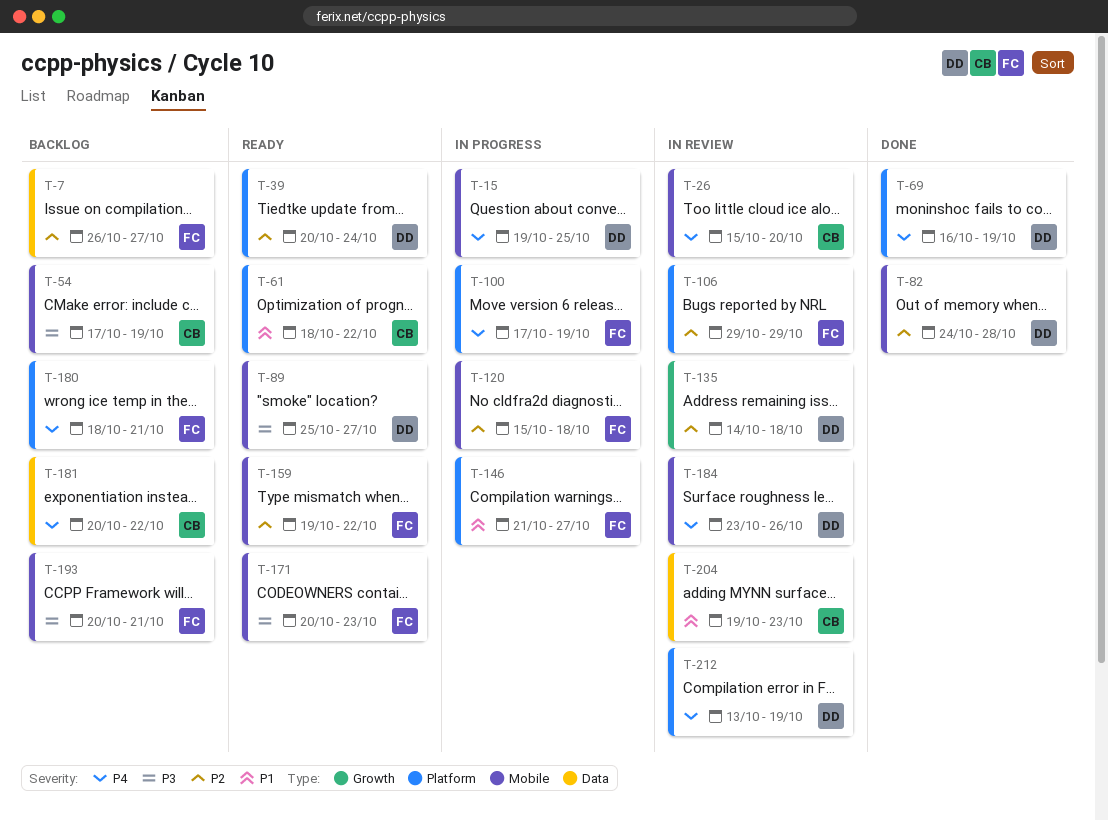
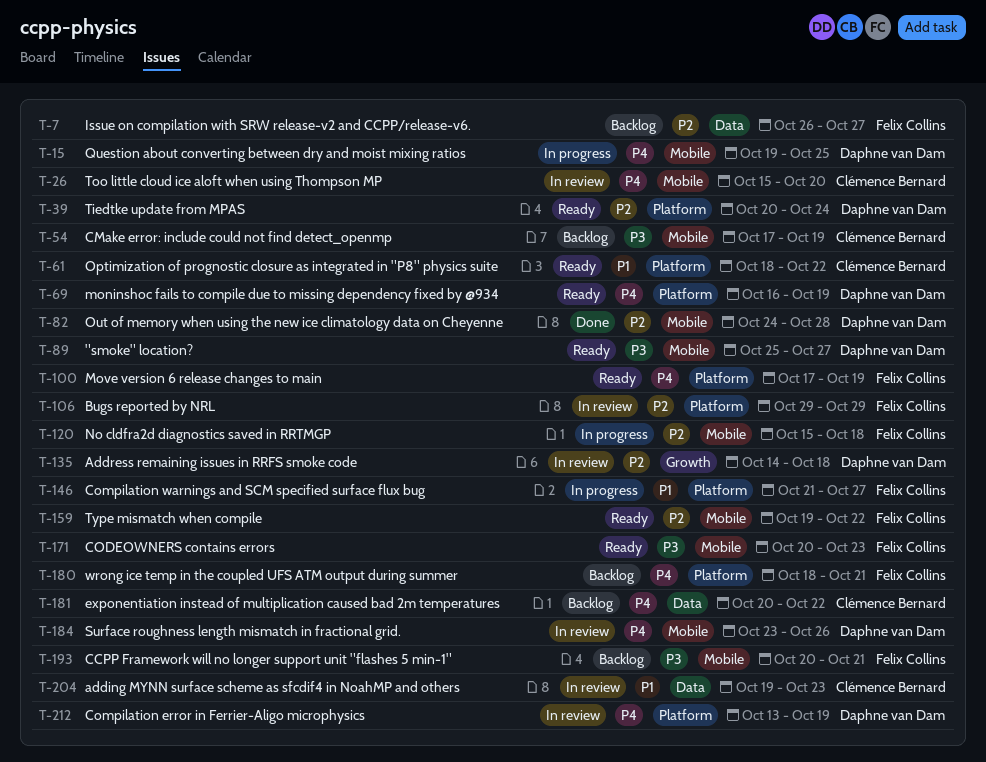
T-69, status: Done -> Ready
T-100, status: In progress -> Ready

